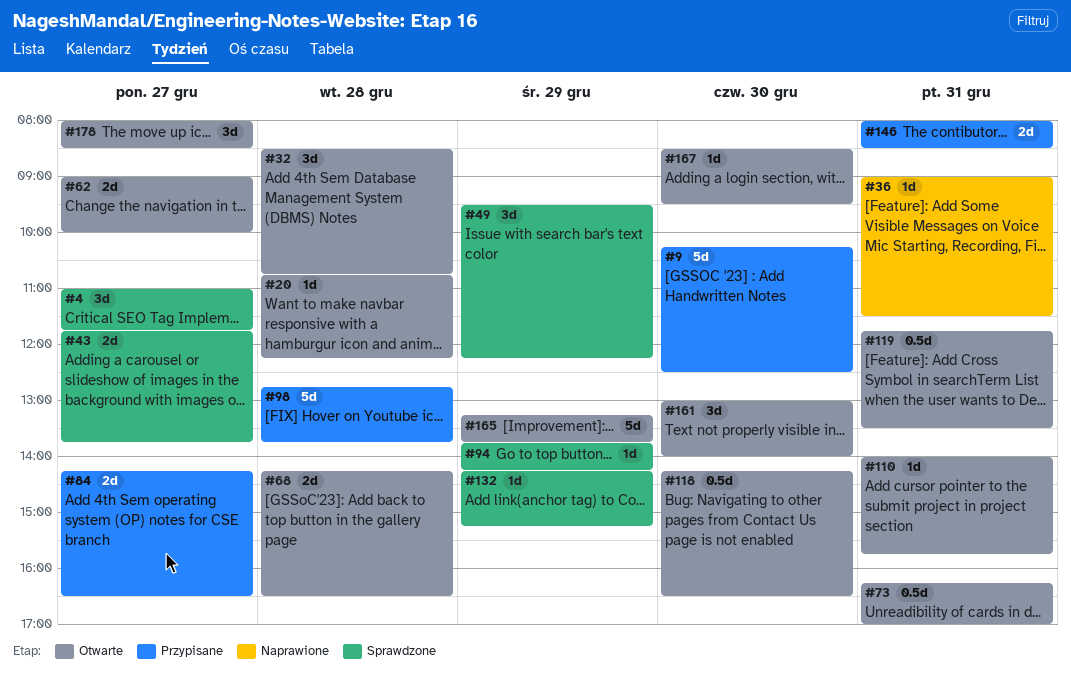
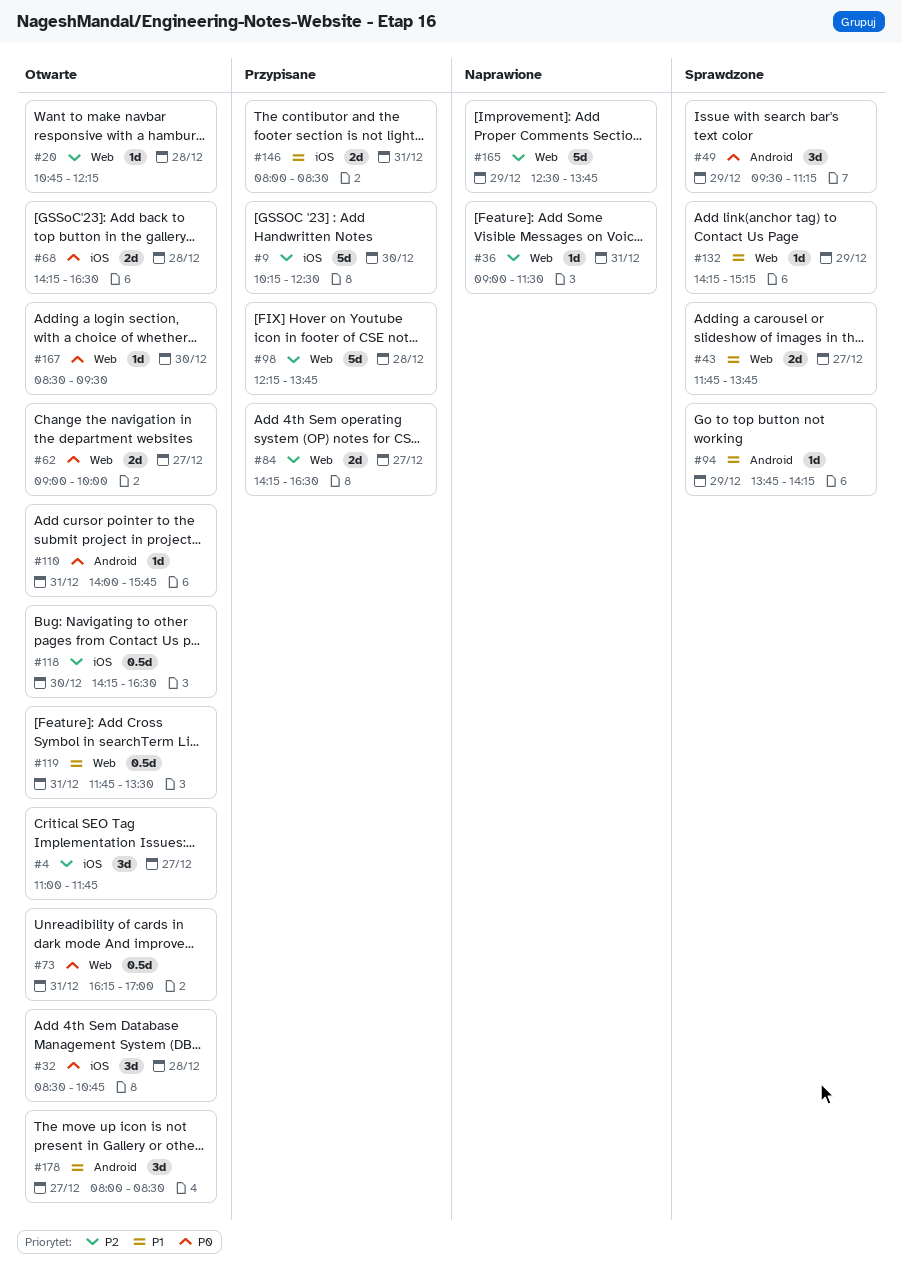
#4, status: Sprawdzone -> Otwarte
#49, ends: 12:15 -> 11:15
#98, begins: 12:45 -> 12:15
#161: present -> none
#165, status: Otwarte -> Naprawione
#165, begins: 13:15 -> 12:30

